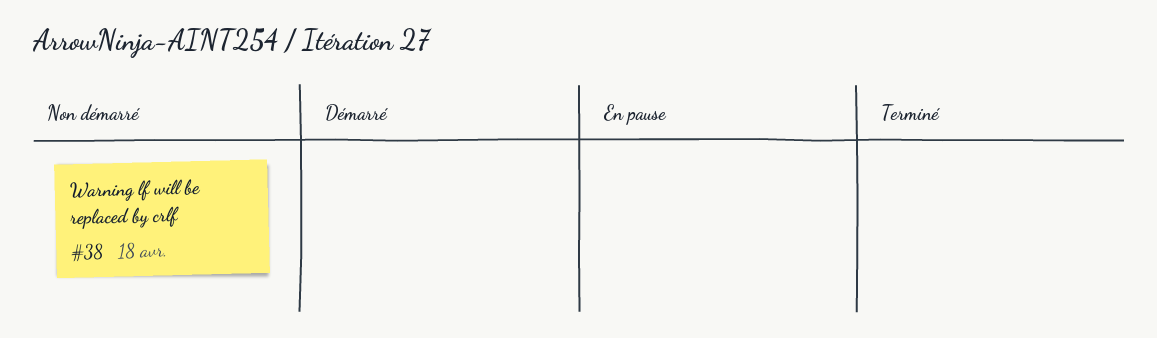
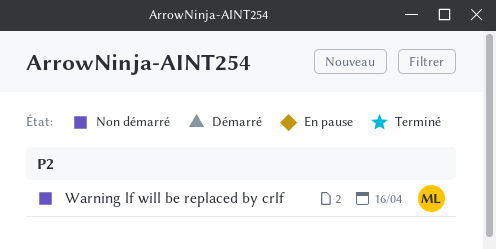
Warning lf will be replaced by crlf, due: Apr 18 -> Apr 16

